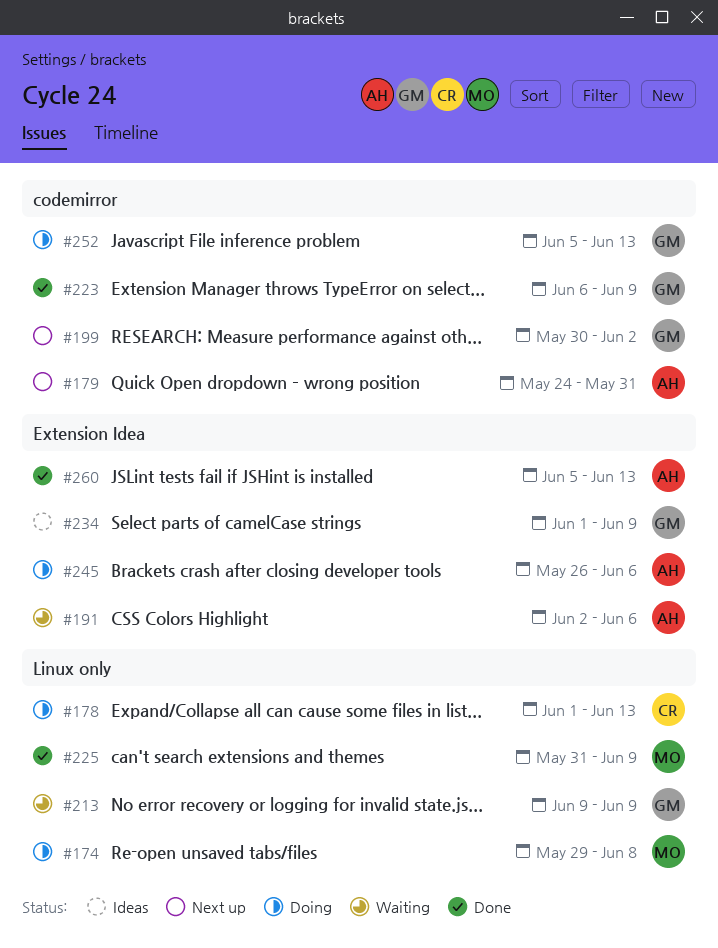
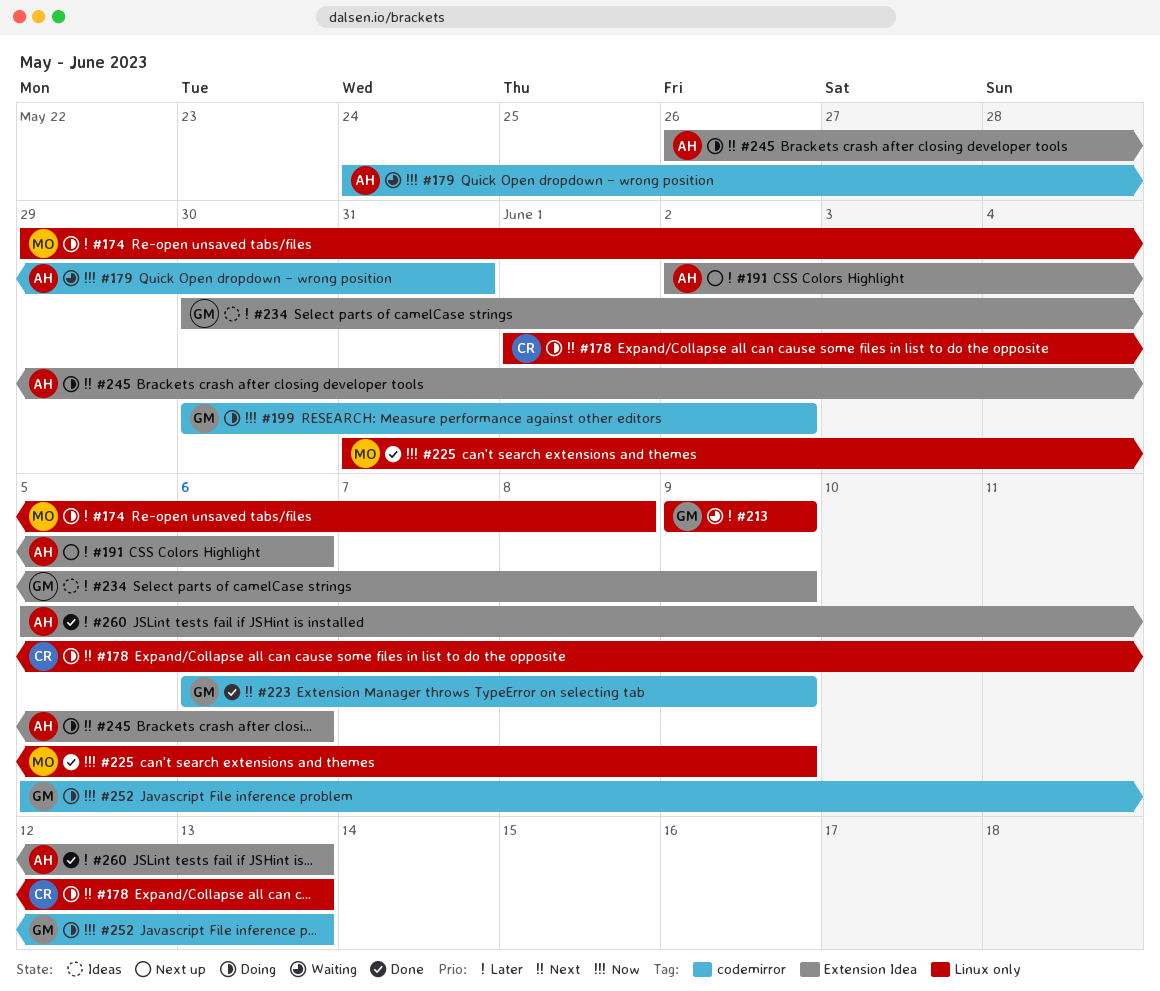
#179, status: Next up -> Waiting
#191, status: Waiting -> Next up
#199, status: Next up -> Doing
#234, start: Jun 1 -> May 30

